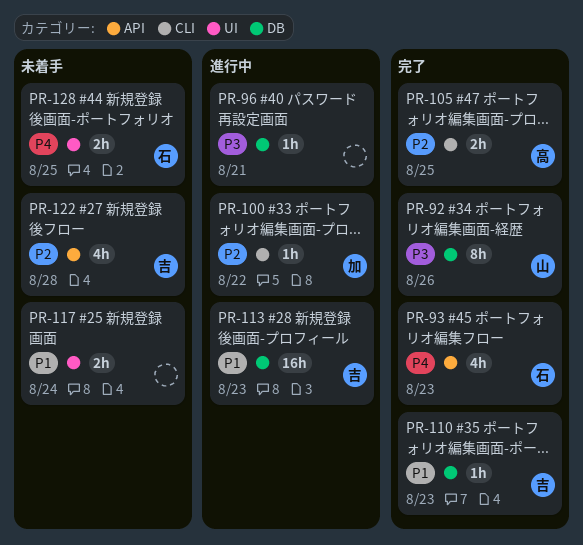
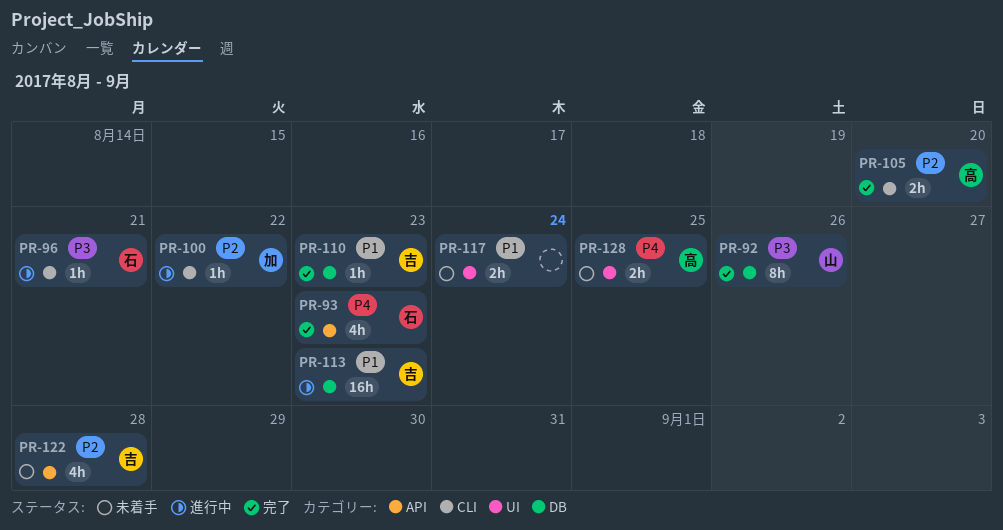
PR-96, owner: none -> 石
PR-96, label: DB -> CLI
PR-105, due: Aug 25 -> Aug 20
PR-128, owner: 石 -> 高

